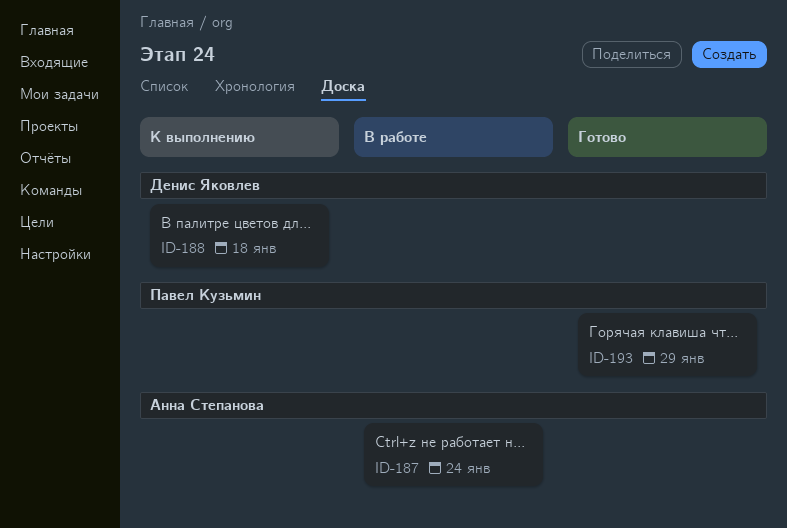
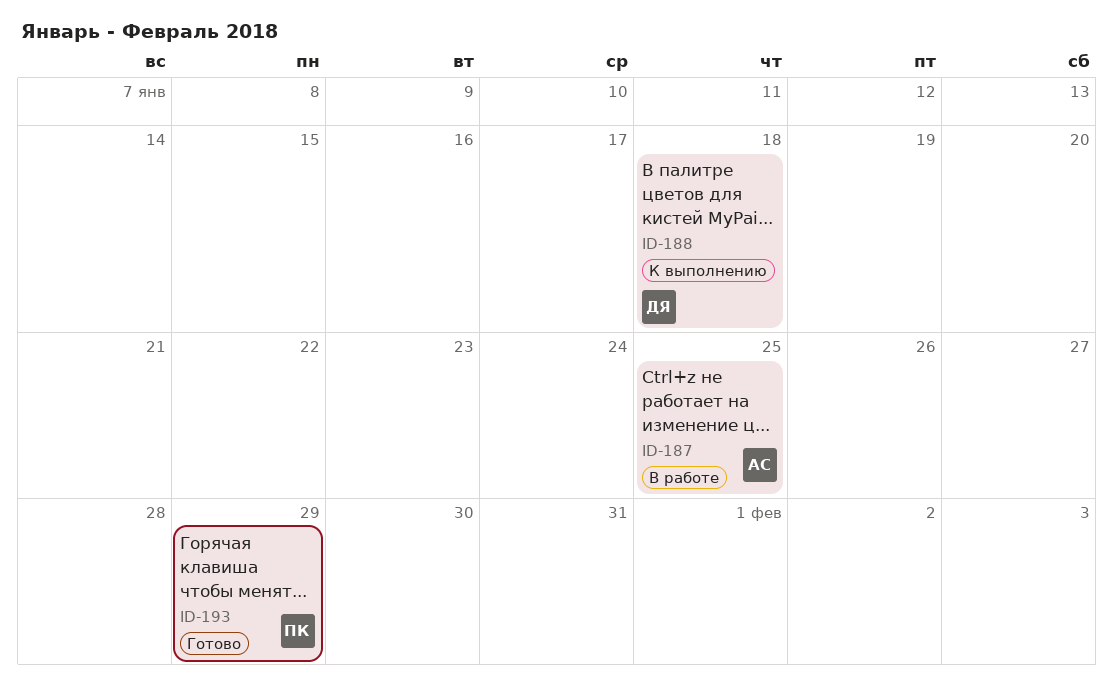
ID-187, due: Jan 24 -> Jan 25

